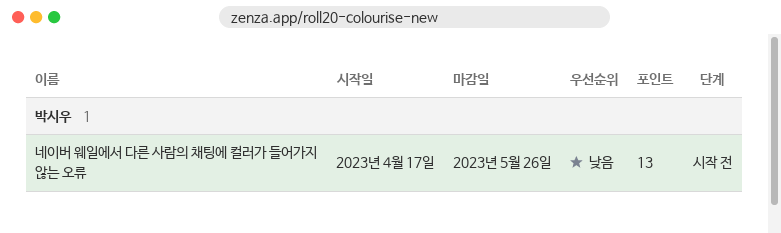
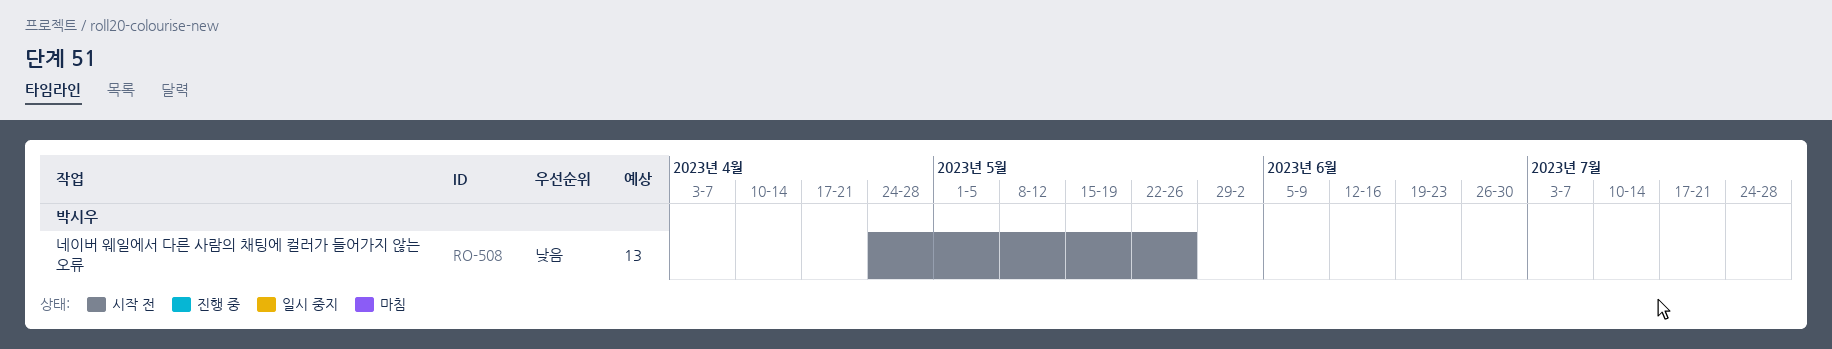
네이버 웨일에서 다른 사람의 채팅에 컬러가 들어가지 않는 오류, start: Apr 17 -> Apr 24

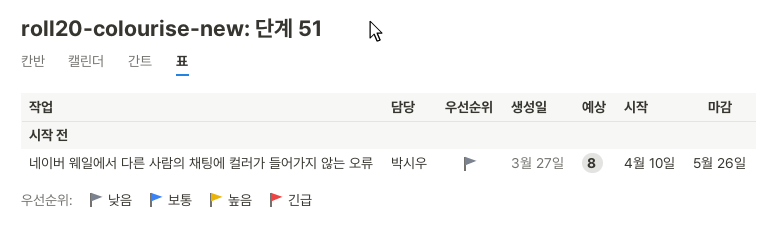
네이버 웨일에서 다른 사람의 채팅에 컬러가 들어가지 않는 오류, estimate: 13 -> 8
네이버 웨일에서 다른 사람의 채팅에 컬러가 들어가지 않는 오류, start: Apr 24 -> Apr 10

